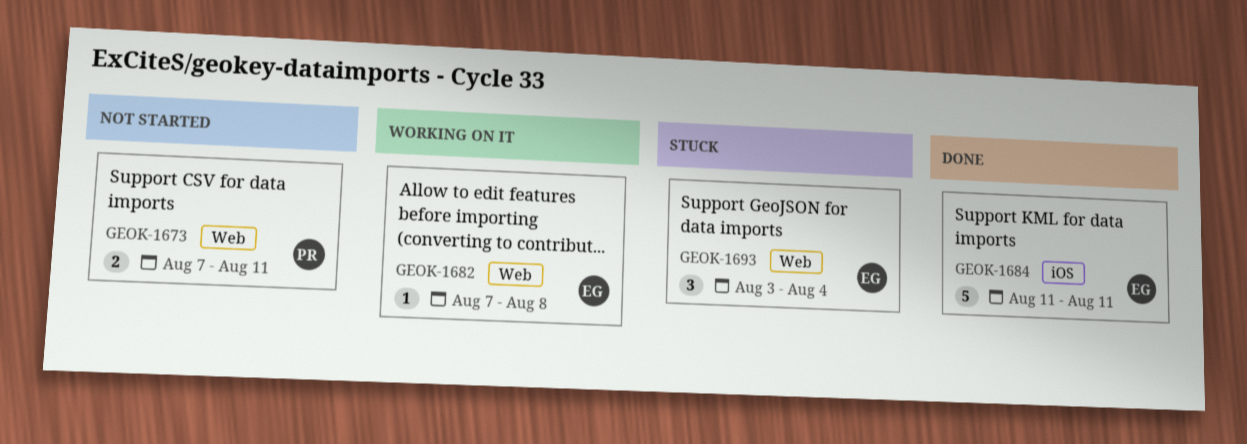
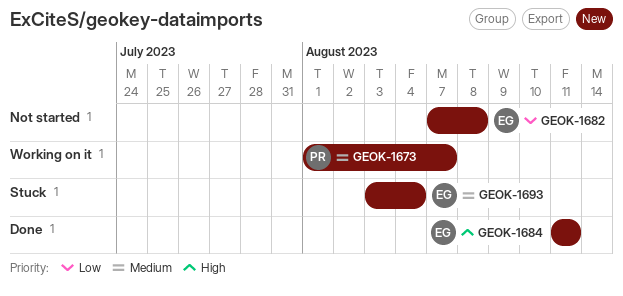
GEOK-1673, status: Not started -> Working on it
GEOK-1673, start: Aug 7 -> Aug 1
GEOK-1673, due: Aug 11 -> Aug 7
GEOK-1682, status: Working on it -> Not started

